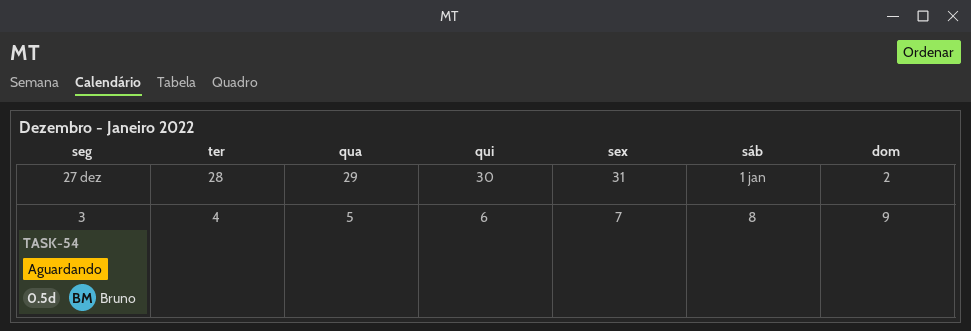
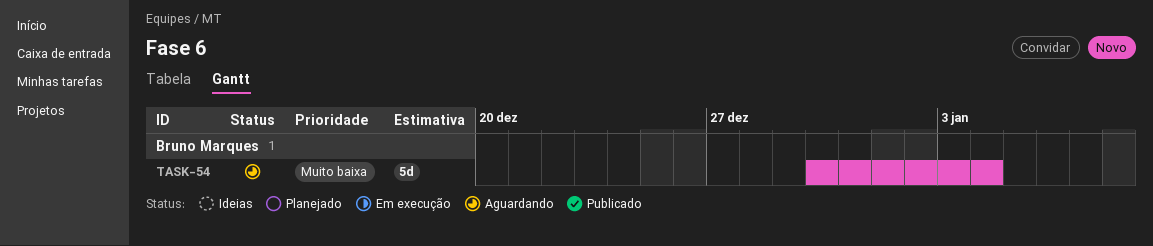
TASK-54, estimate: 0.5d -> 5d
TASK-54, due: Jan 3 -> Jan 4

